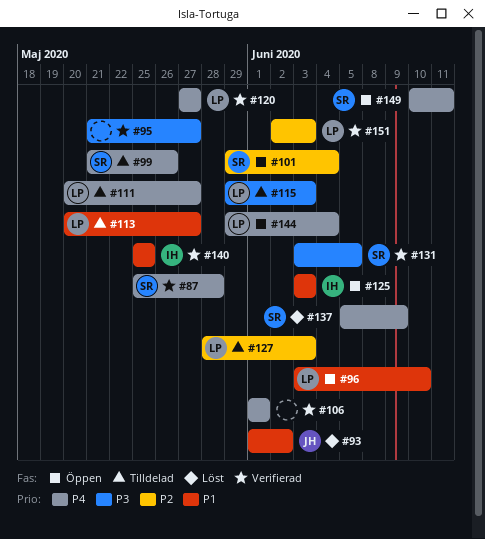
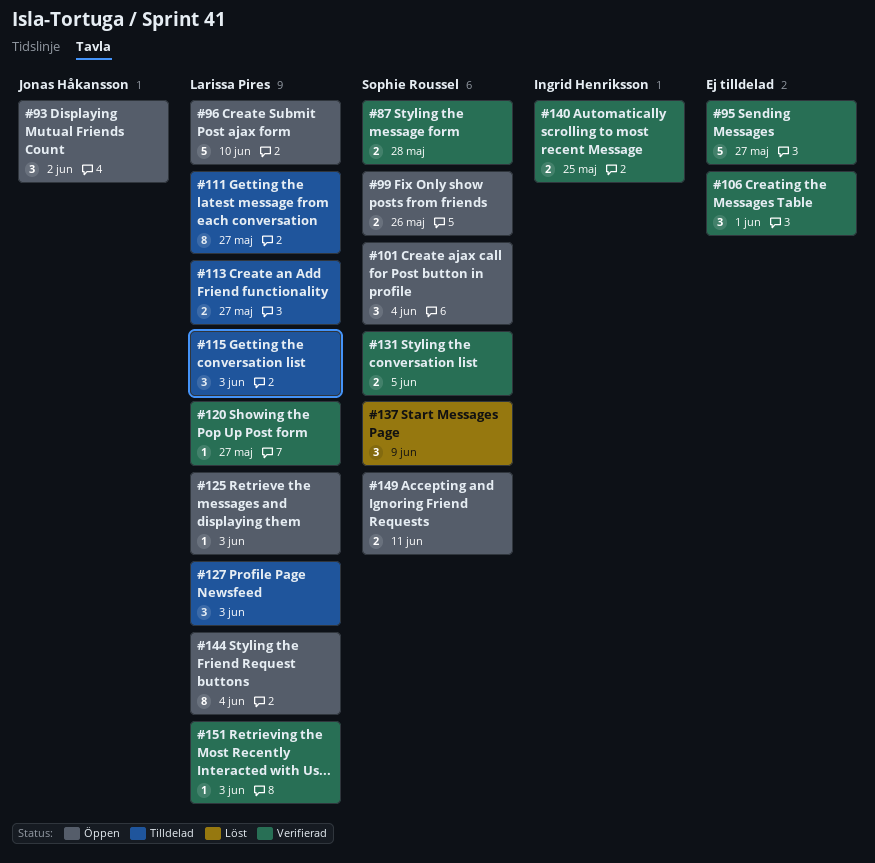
#93, status: Löst -> Öppen
#99, status: Tilldelad -> Öppen
#125, owner: Ingrid Henriksson -> Larissa Pires

